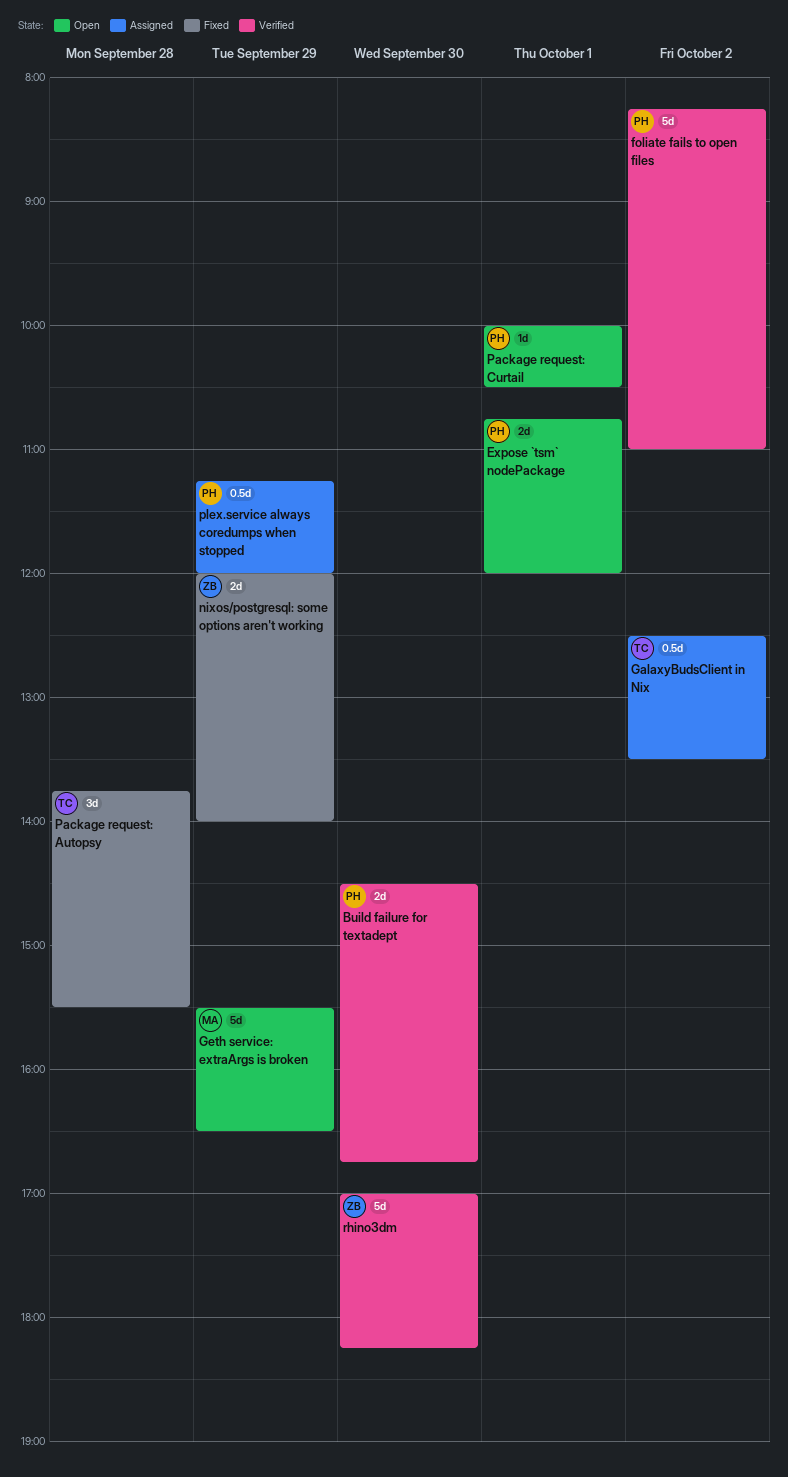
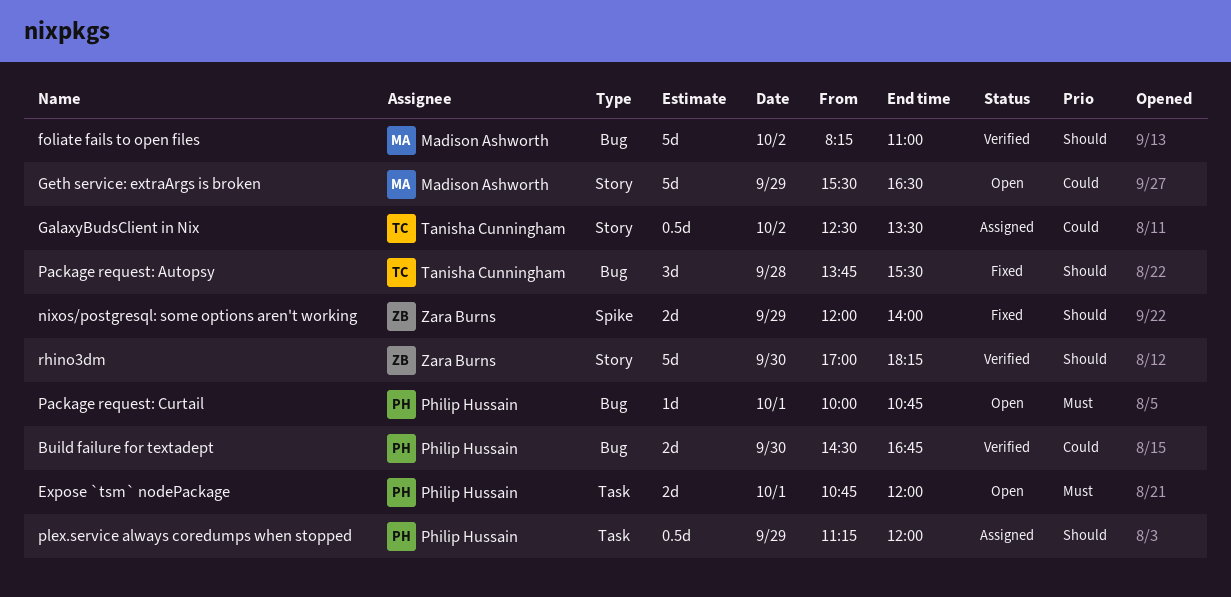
foliate fails to open files, owner: Philip Hussain -> Madison Ashworth
Package request: Curtail, ends: 10:30 -> 10:45

